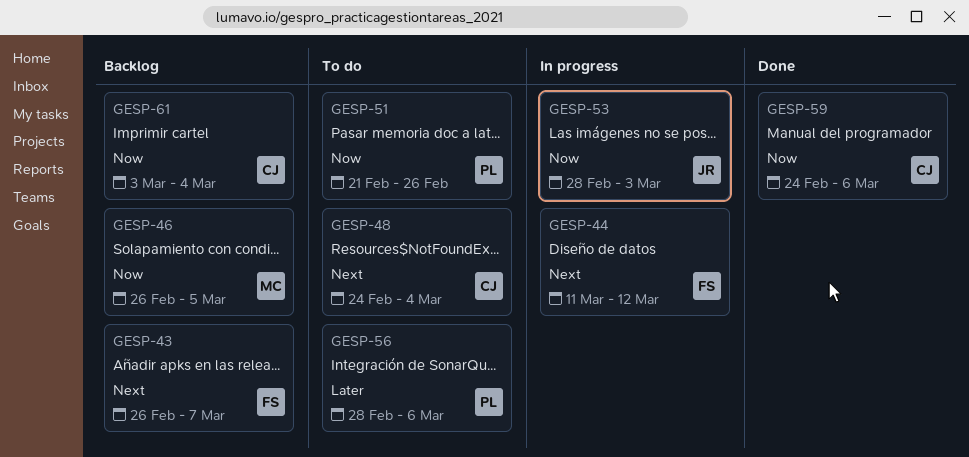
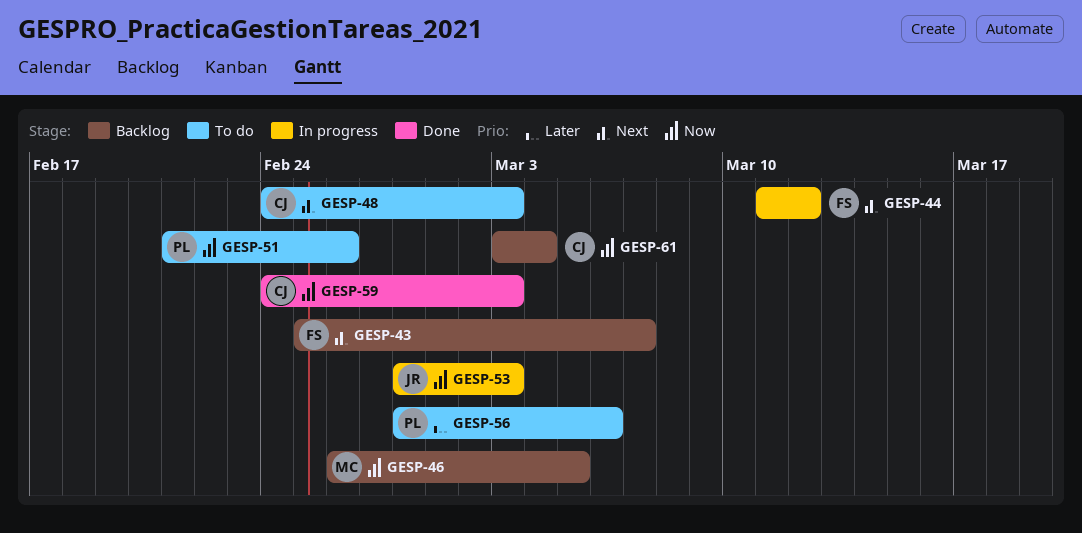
GESP-43, start: Feb 26 -> Feb 25
GESP-48, due: Mar 4 -> Mar 3
GESP-59, due: Mar 6 -> Mar 3

